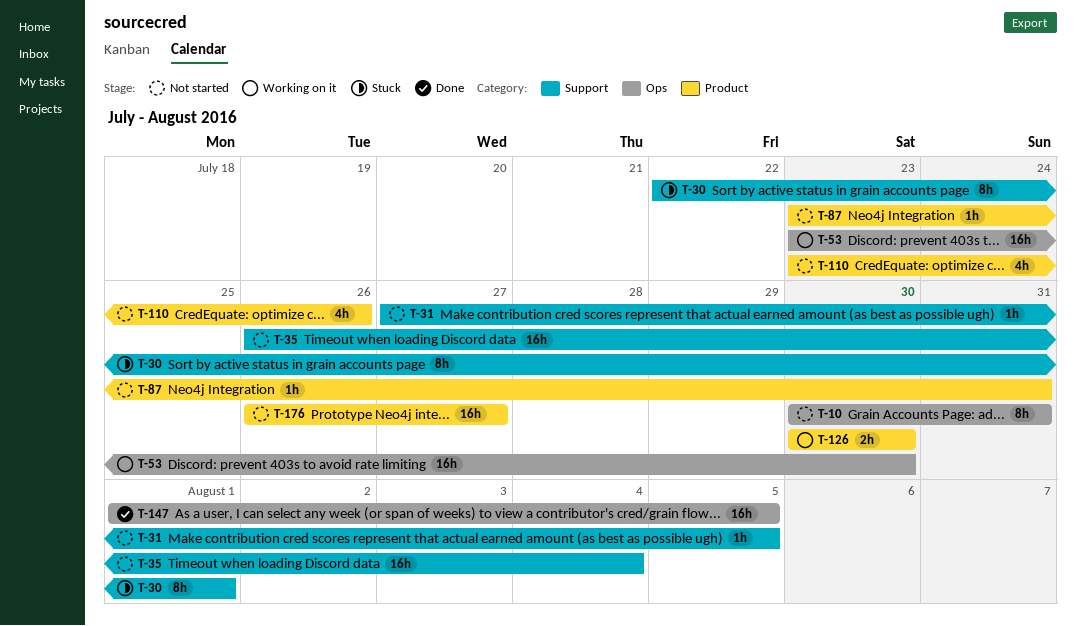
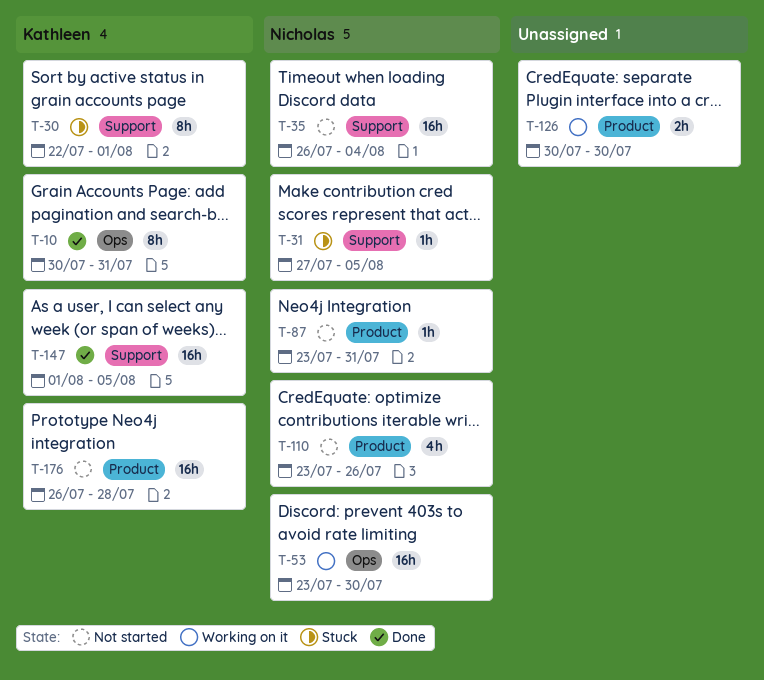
T-10, status: Not started -> Done
T-31, status: Not started -> Stuck
T-147, label: Ops -> Support
T-176, due: Jul 27 -> Jul 28

